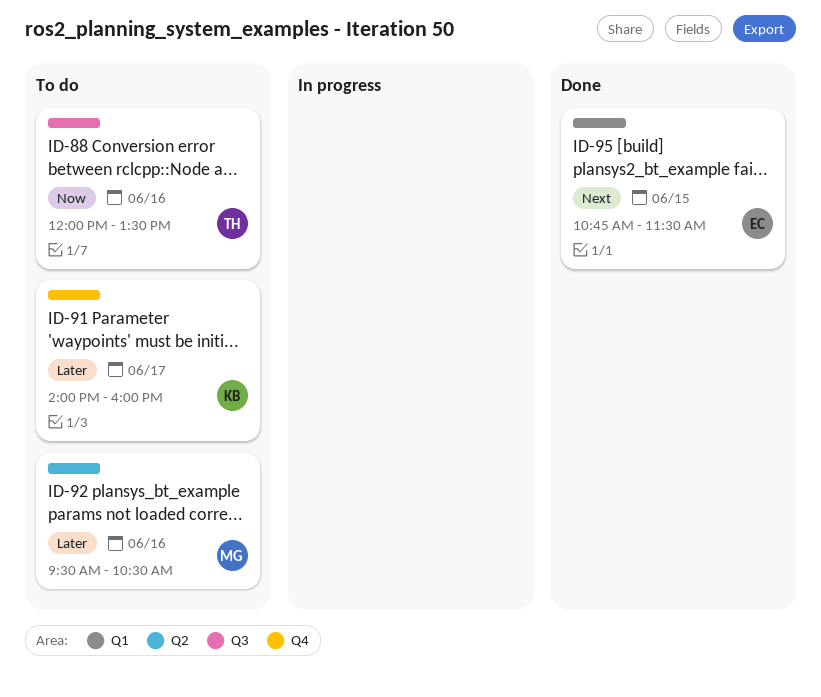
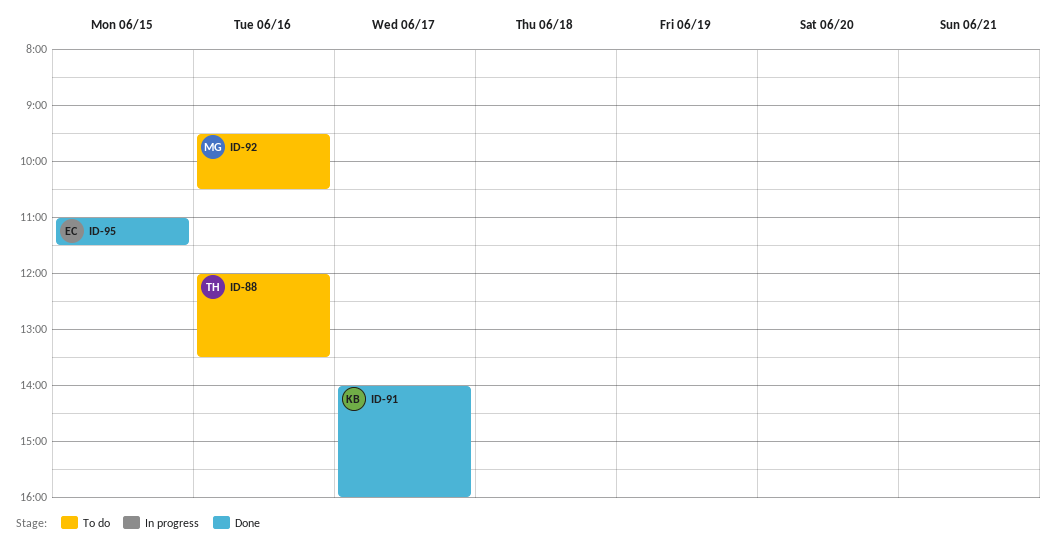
ID-91, status: To do -> Done
ID-95, begins: 10:45 -> 11:00

